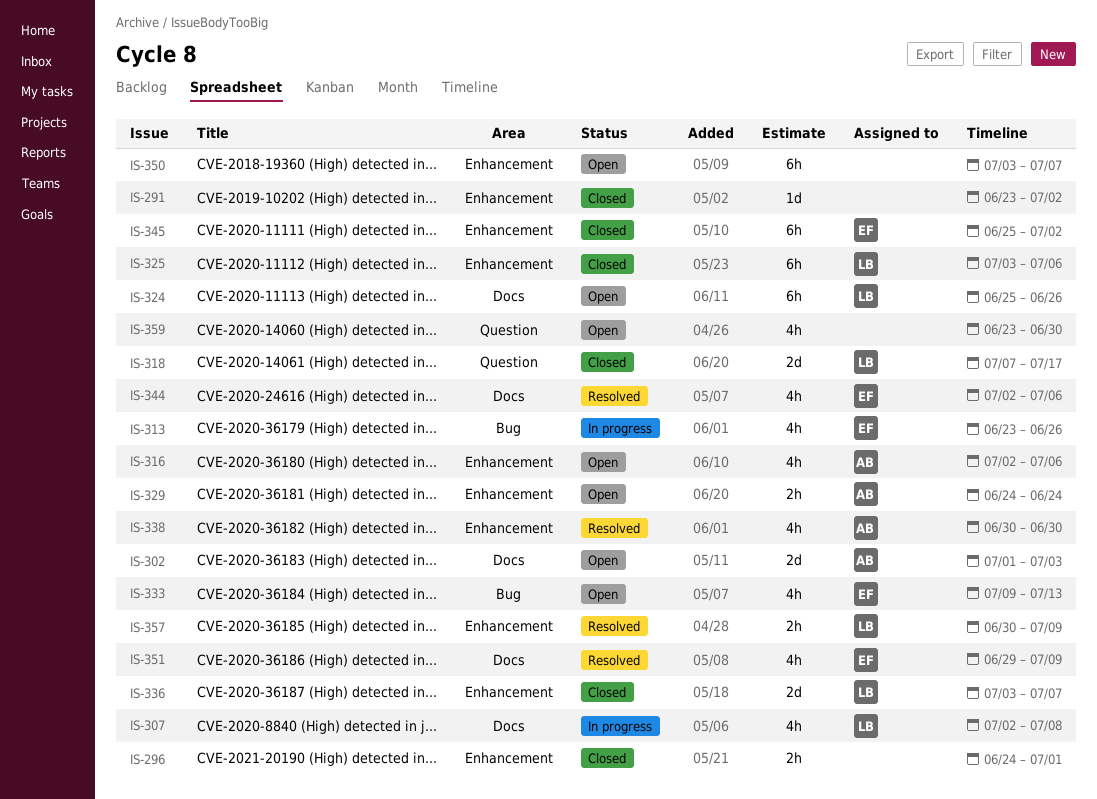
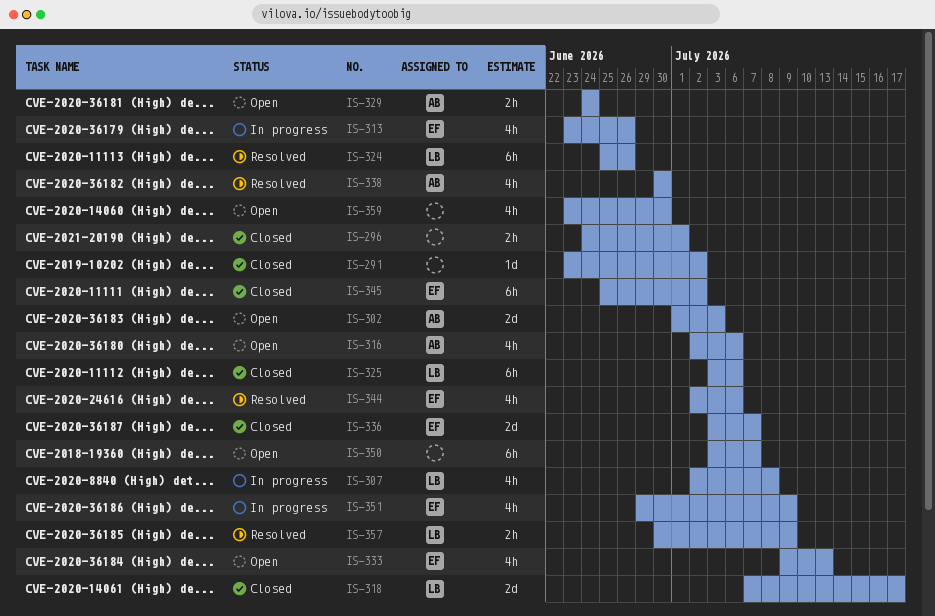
IS-324, status: Open -> Resolved
IS-336, owner: LB -> EF
IS-351, status: Resolved -> In progress

